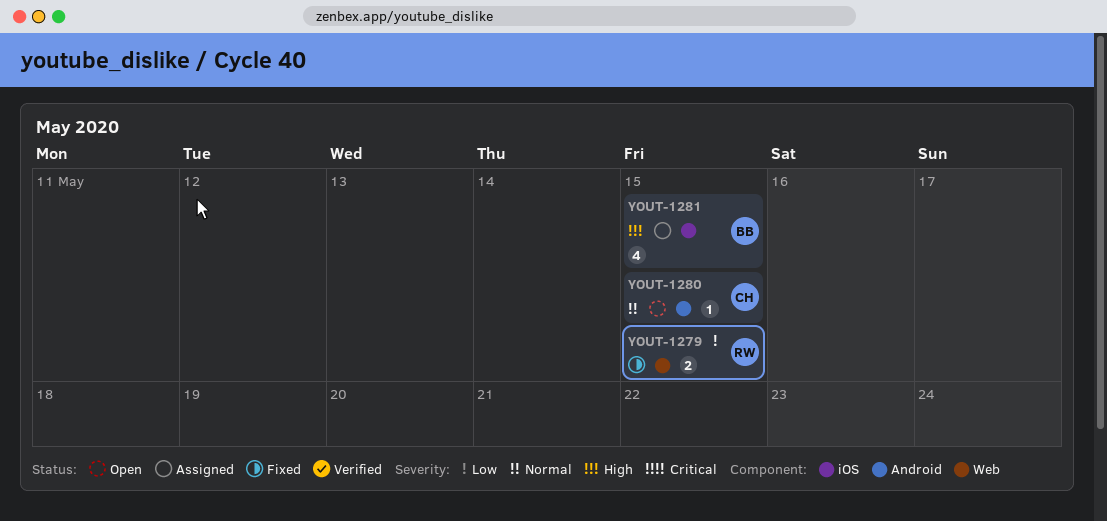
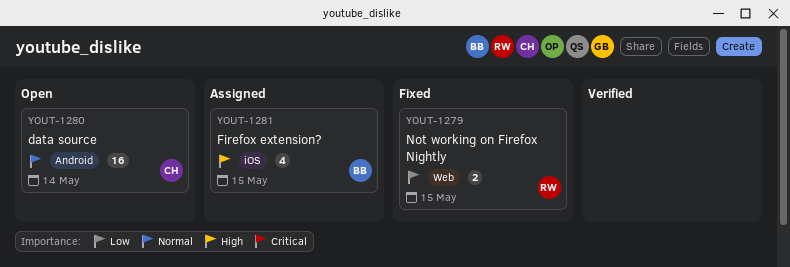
YOUT-1280, estimate: 1 -> 16
YOUT-1280, due: May 15 -> May 14

